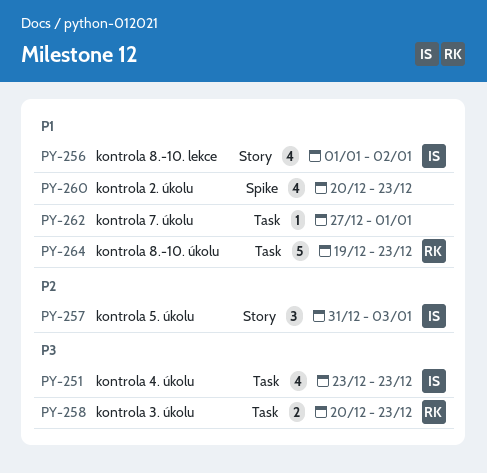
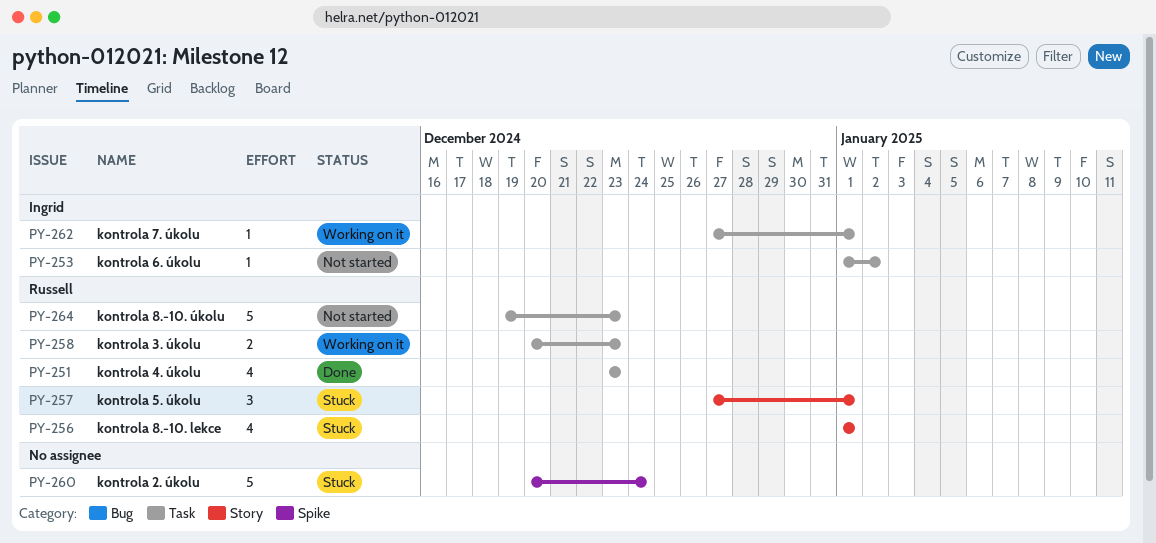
PY-251, owner: Ingrid -> Russell
PY-253: none -> present
PY-256, owner: Ingrid -> Russell
PY-256, due: Jan 2 -> Jan 1
PY-257, owner: Ingrid -> Russell
PY-257, start: Dec 31 -> Dec 27
PY-257, due: Jan 3 -> Jan 1
PY-260, estimate: 4 -> 5
PY-260, due: Dec 23 -> Dec 24
PY-262, owner: none -> Ingrid

